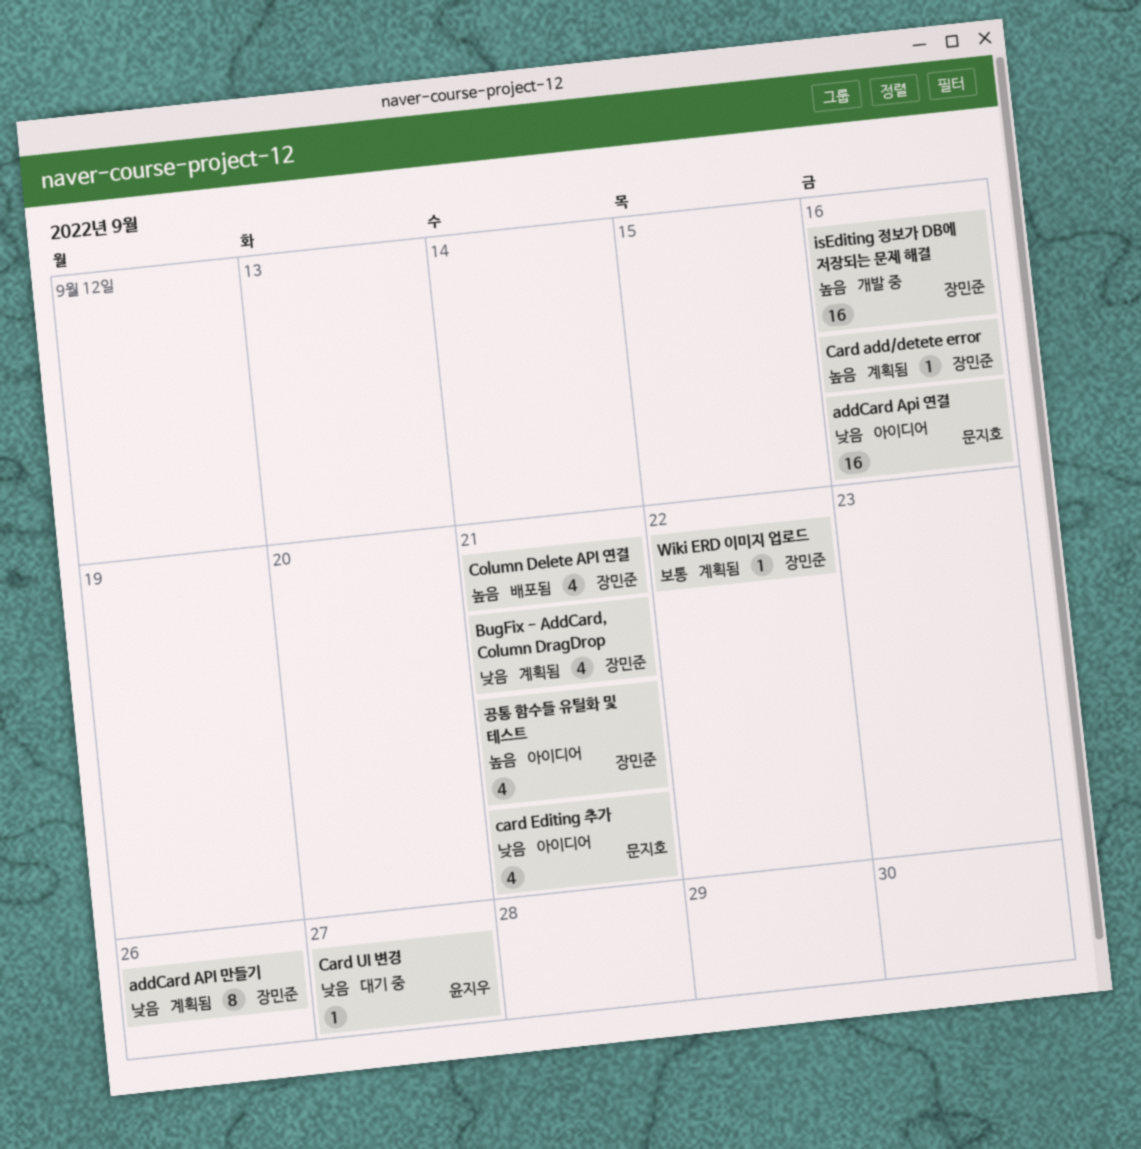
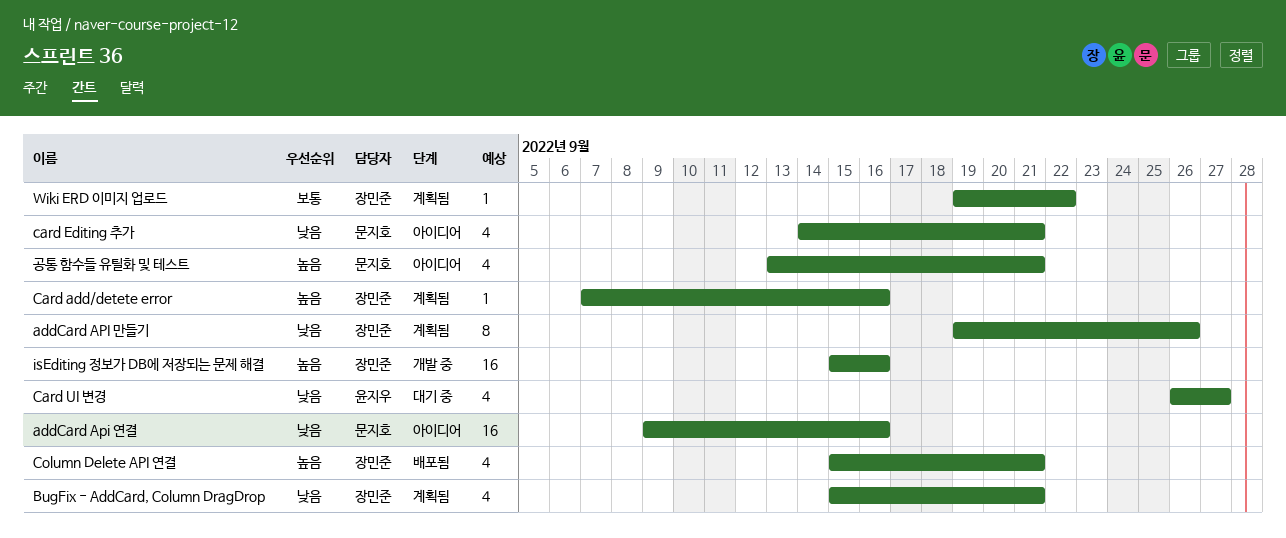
Card UI 변경, estimate: 1 -> 4
공통 함수들 유틸화 및 테스트, owner: 장민준 -> 문지호

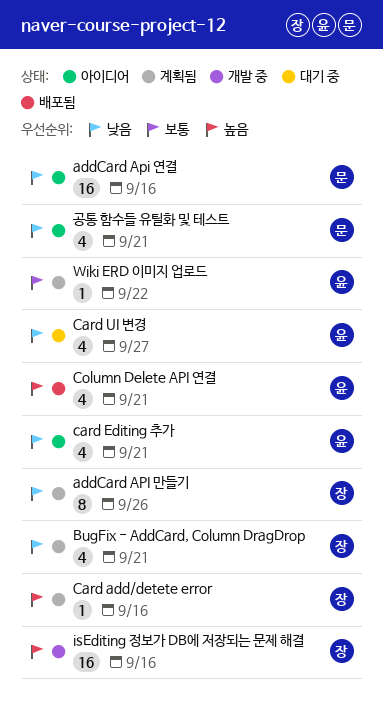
card Editing 추가, owner: 문지호 -> 윤지우
Column Delete API 연결, owner: 장민준 -> 윤지우
Wiki ERD 이미지 업로드, owner: 장민준 -> 윤지우
공통 함수들 유틸화 및 테스트, priority: 높음 -> 낮음

